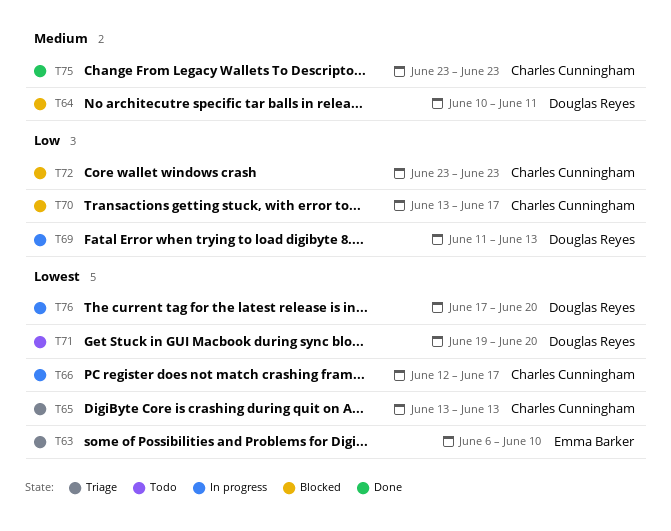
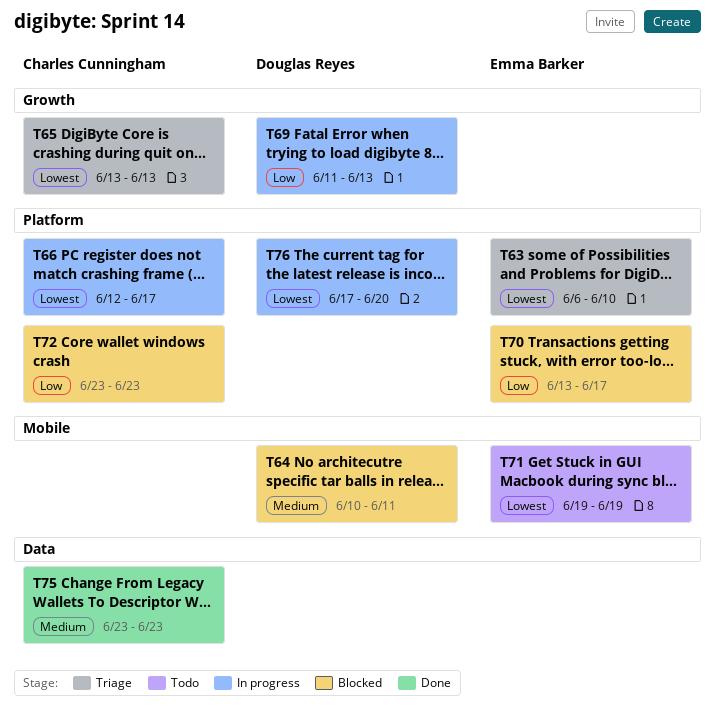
T70, owner: Charles Cunningham -> Emma Barker
T71, owner: Douglas Reyes -> Emma Barker
T71, due: Jun 20 -> Jun 19

